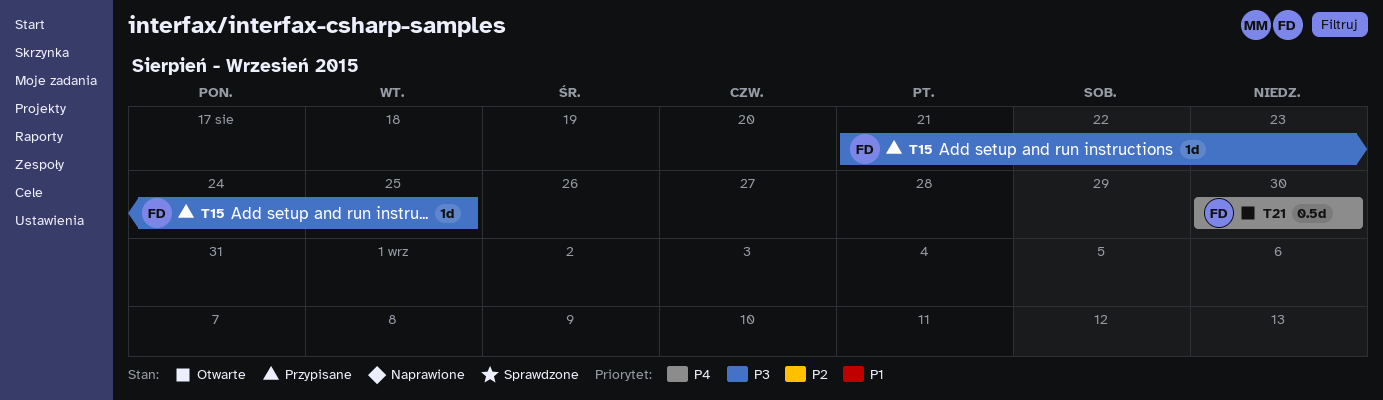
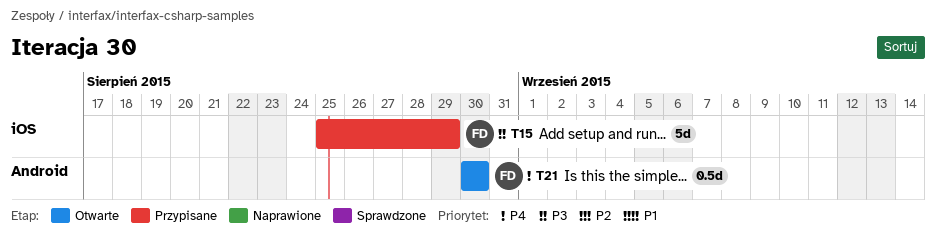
T15, estimate: 1d -> 5d
T15, start: Aug 21 -> Aug 25
T15, due: Aug 25 -> Aug 29

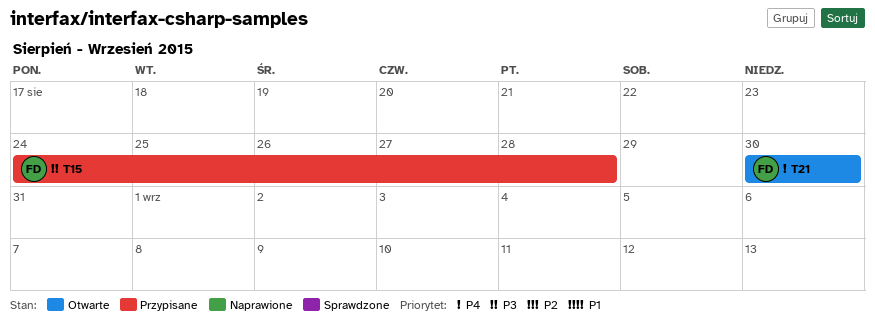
T15, start: Aug 25 -> Aug 24
T15, due: Aug 29 -> Aug 28

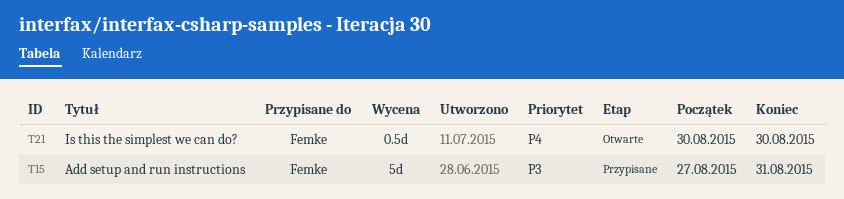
T15, start: Aug 24 -> Aug 27
T15, due: Aug 28 -> Aug 31

